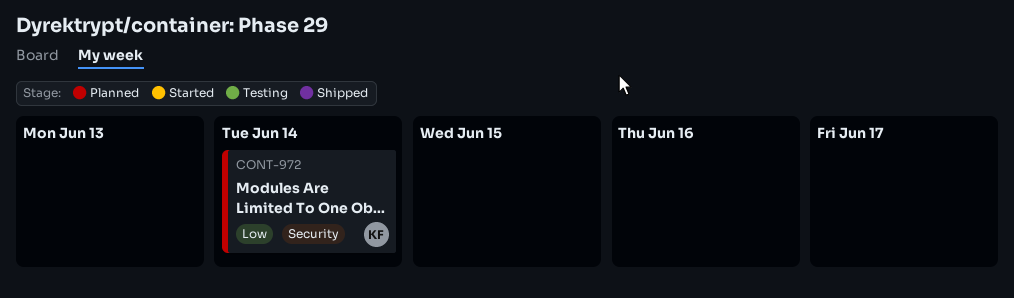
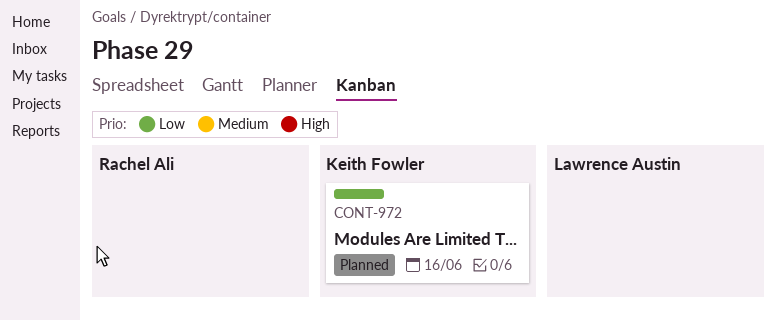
CONT-972, due: Jun 14 -> Jun 16

